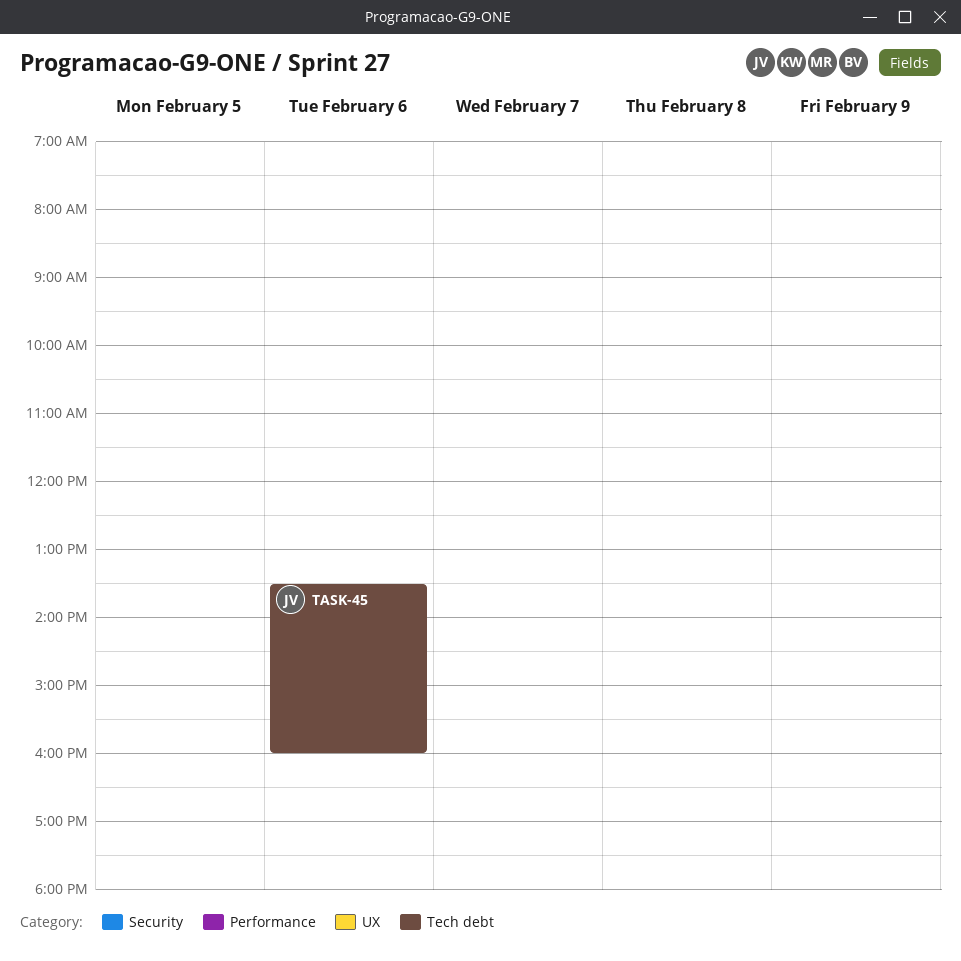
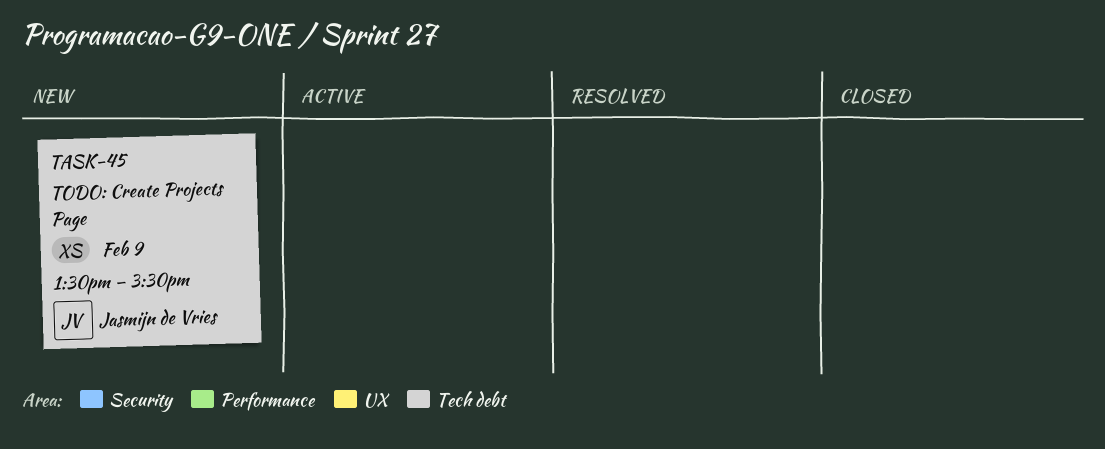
TASK-45, day: Feb 6 -> Feb 9
TASK-45, ends: 16:00 -> 15:30

